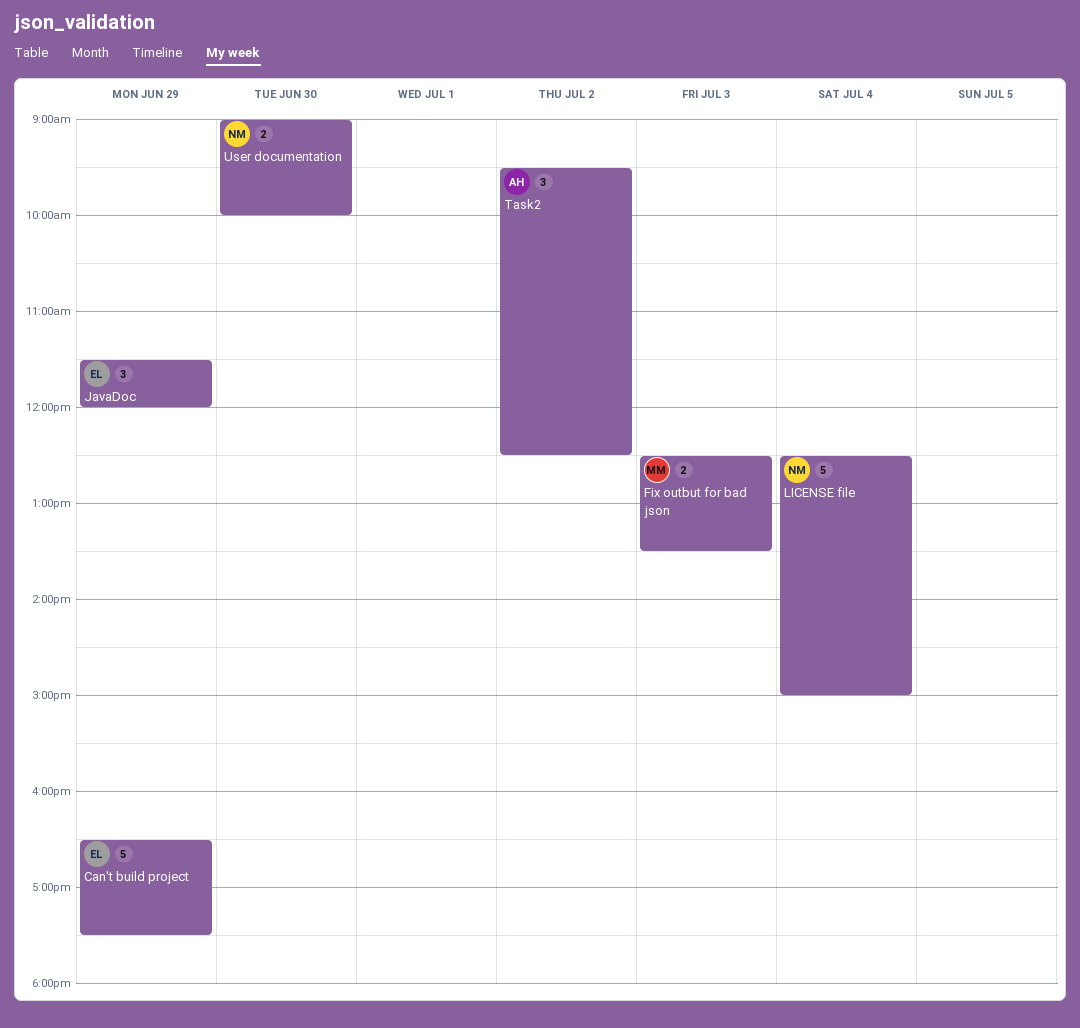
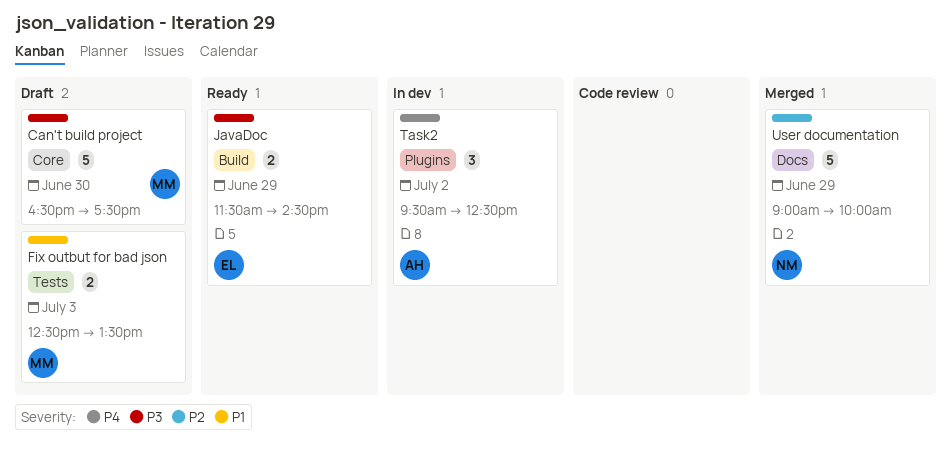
Can't build project, owner: EL -> MM
Can't build project, day: Jun 29 -> Jun 30
JavaDoc, estimate: 3 -> 2
JavaDoc, ends: 12:00 -> 14:30
LICENSE file: present -> none
User documentation, estimate: 2 -> 5
User documentation, day: Jun 30 -> Jun 29

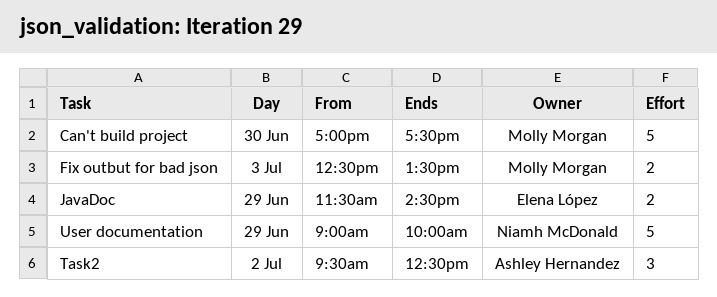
Can't build project, begins: 16:30 -> 17:00

